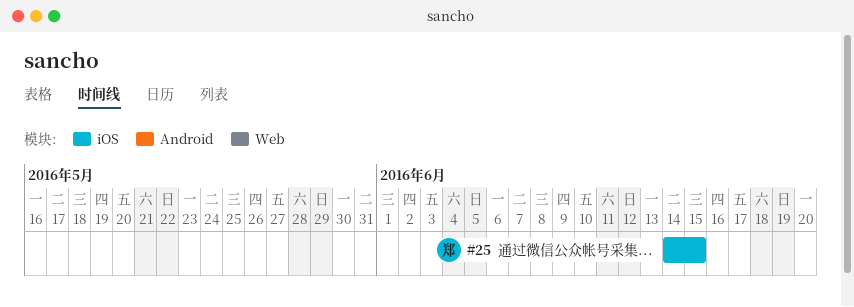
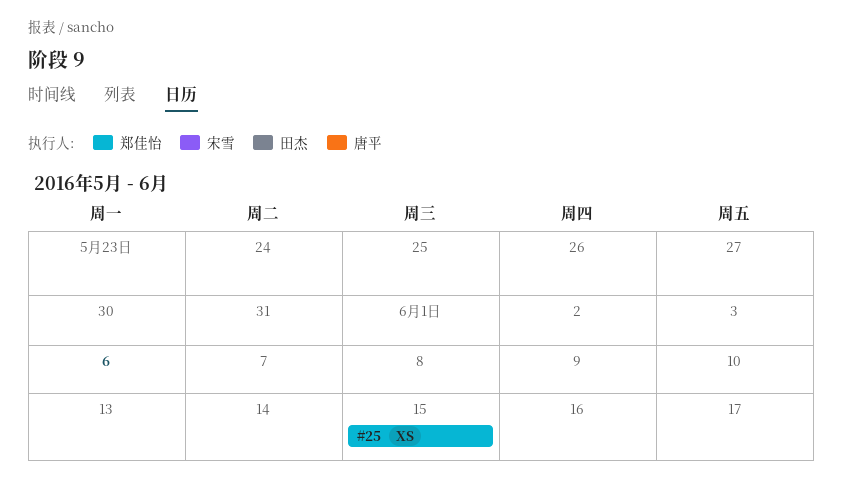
#25, start: Jun 14 -> Jun 15

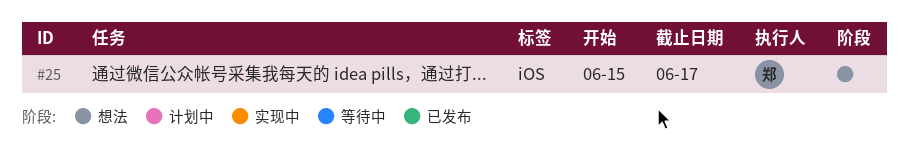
#25, due: Jun 15 -> Jun 17

